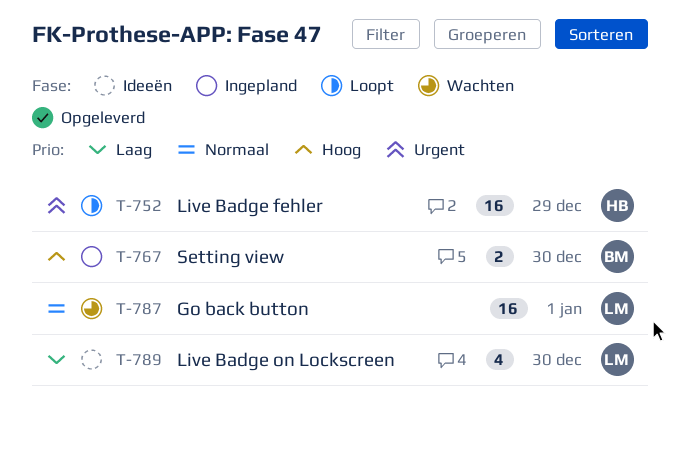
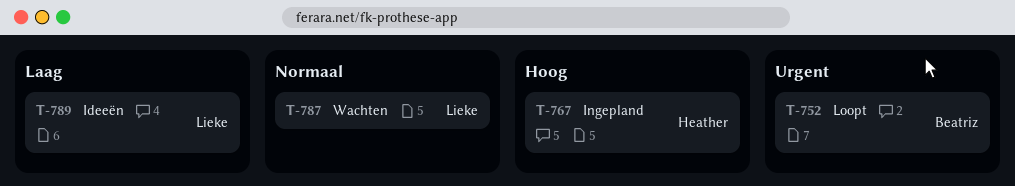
T-752, owner: Heather -> Beatriz
T-767, owner: Beatriz -> Heather

